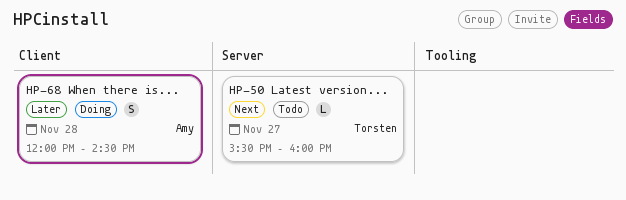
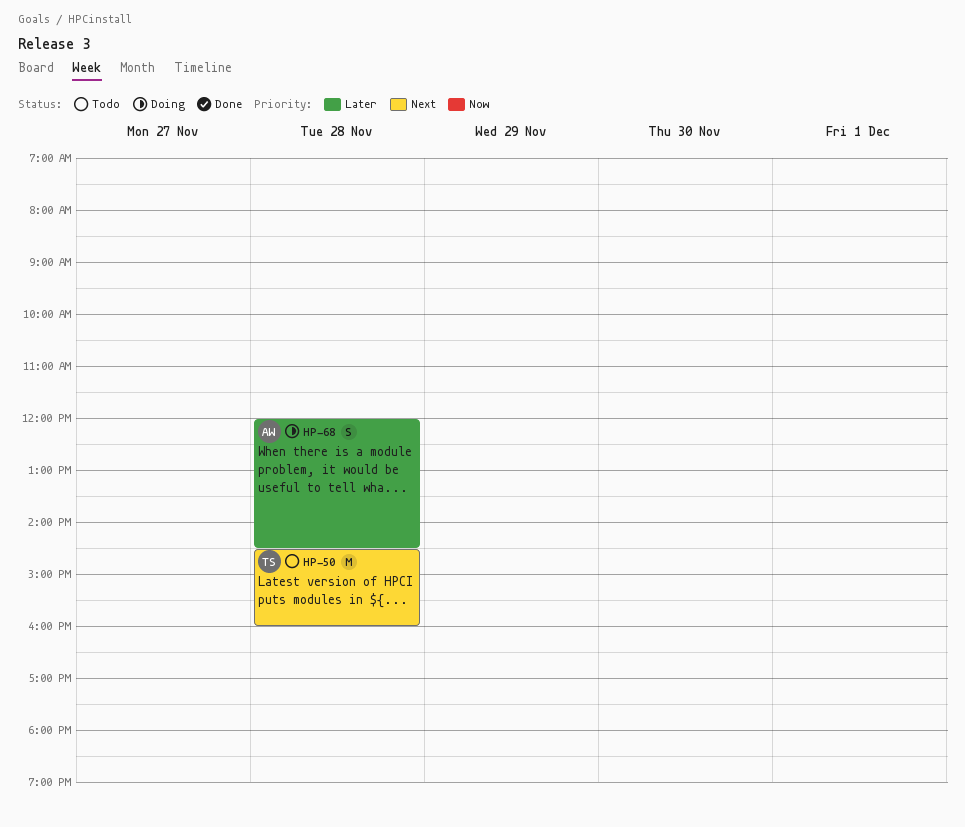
HP-50, estimate: L -> M
HP-50, day: Nov 27 -> Nov 28
HP-50, begins: 15:30 -> 14:30

